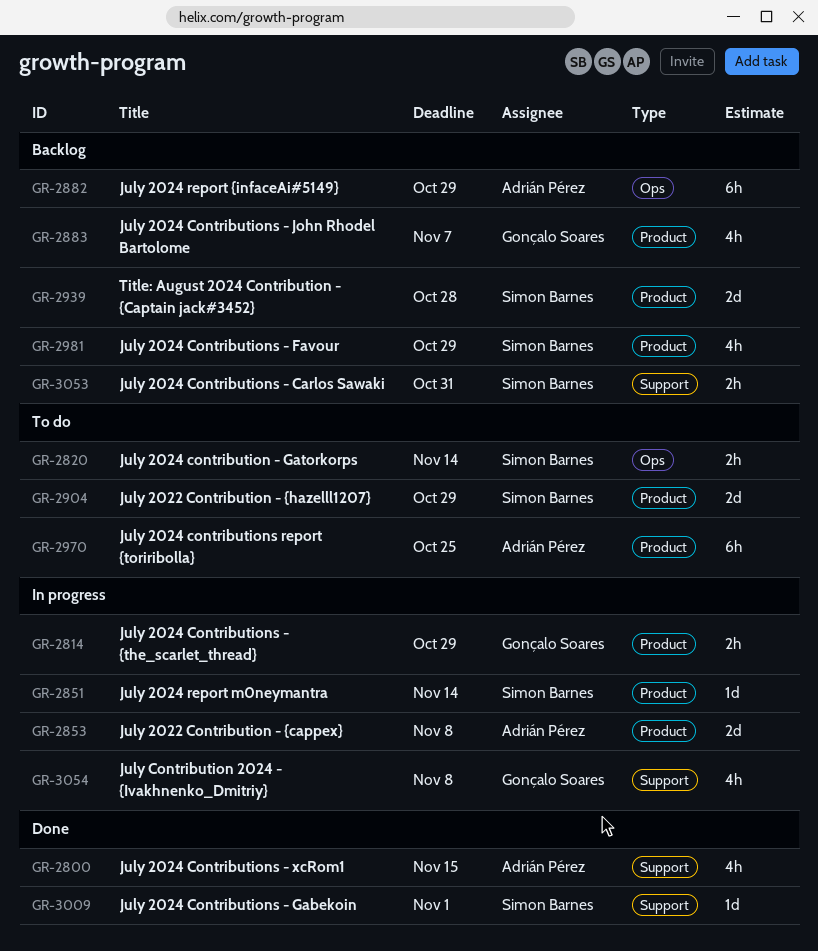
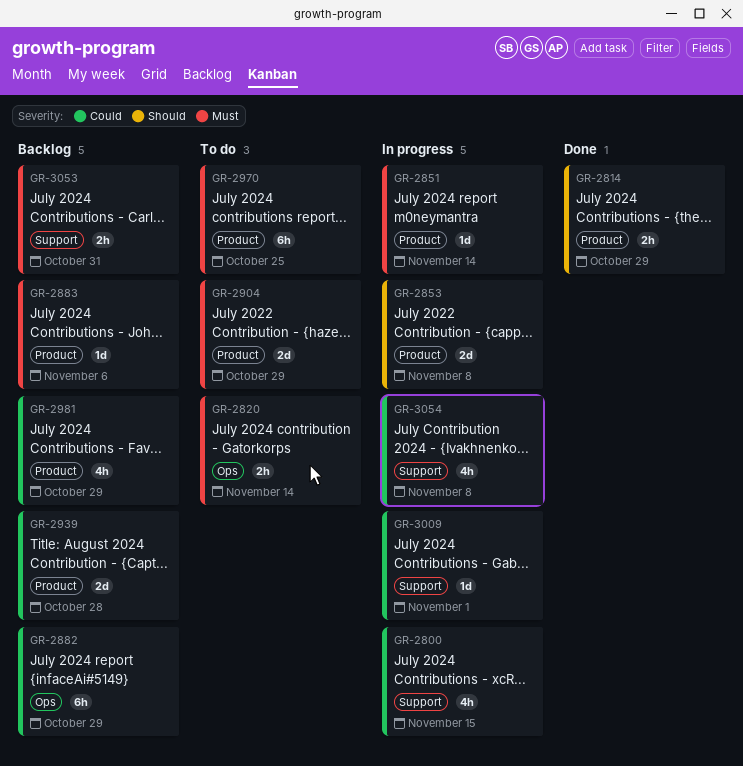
GR-2800, status: Done -> In progress
GR-2814, status: In progress -> Done
GR-2883, estimate: 4h -> 1d
GR-2883, due: Nov 7 -> Nov 6
GR-3009, status: Done -> In progress

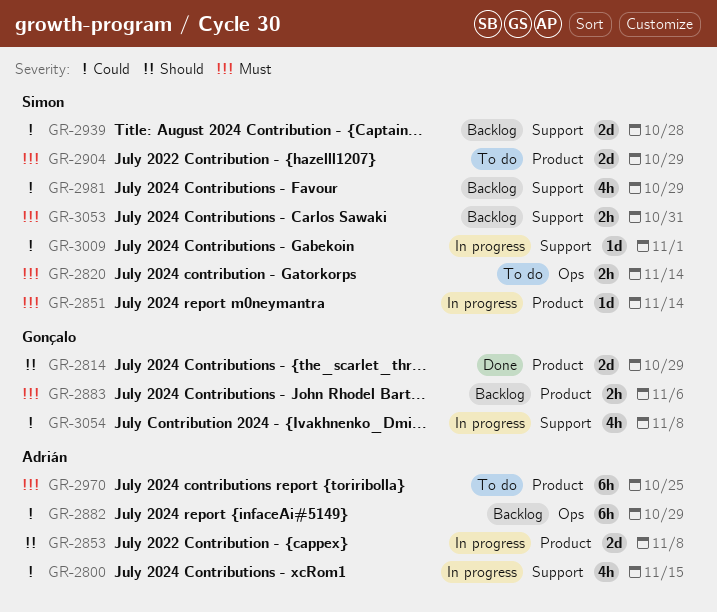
GR-2814, estimate: 2h -> 2d
GR-2883, estimate: 1d -> 2h
GR-2939, label: Product -> Support
GR-2981, label: Product -> Support

